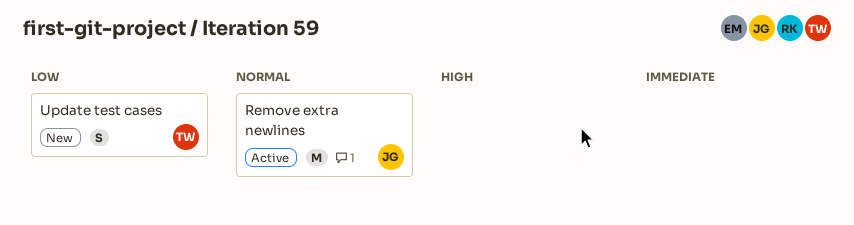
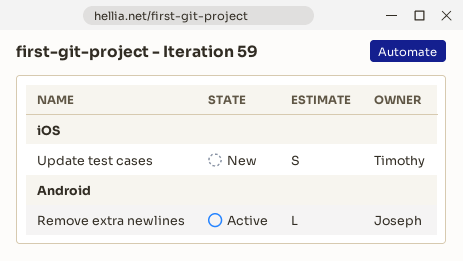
Remove extra newlines, estimate: M -> L

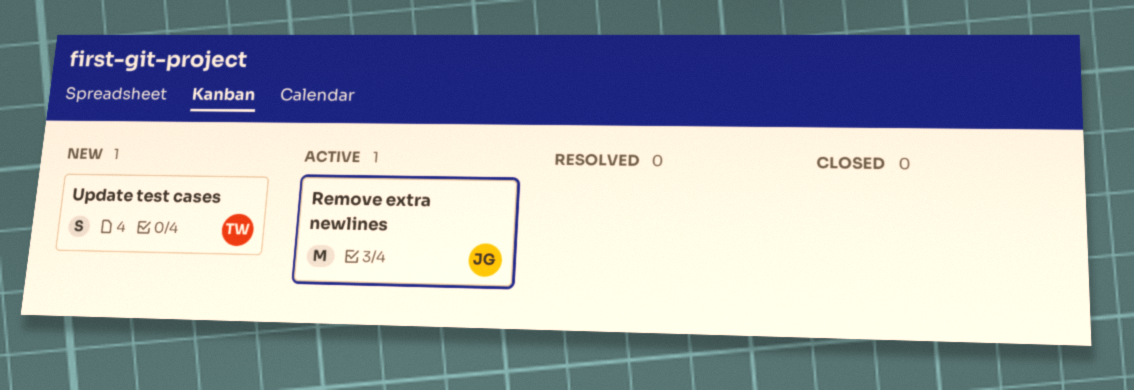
Remove extra newlines, estimate: L -> M

